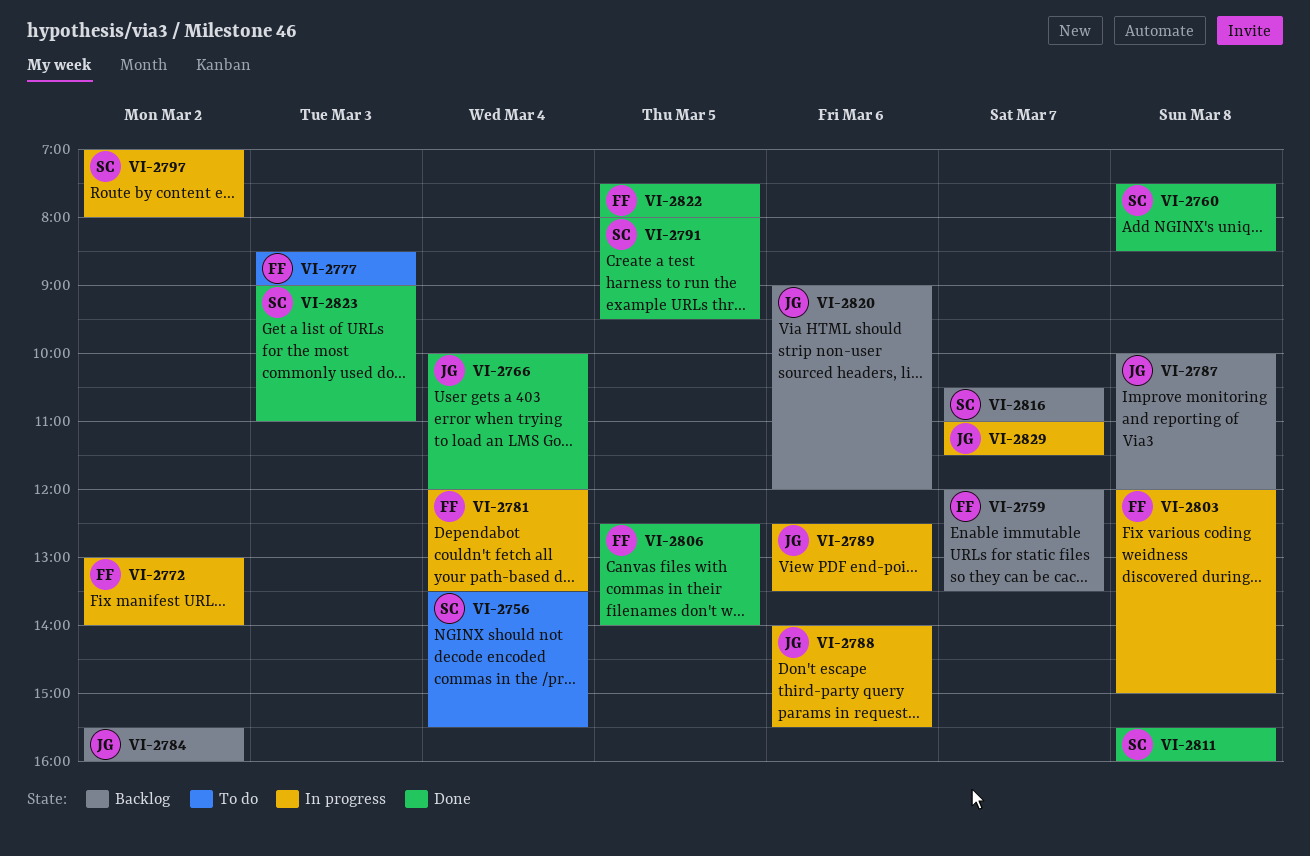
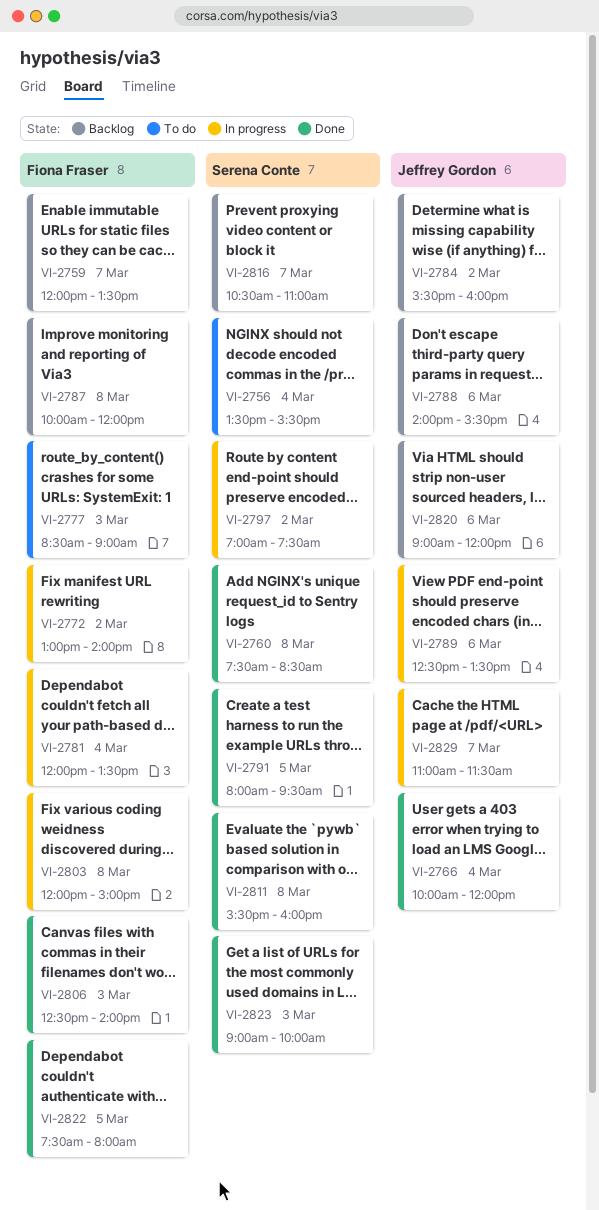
VI-2787, owner: Jeffrey Gordon -> Fiona Fraser
VI-2788, status: In progress -> Backlog
VI-2797, ends: 08:00 -> 07:30
VI-2806, day: Mar 5 -> Mar 3
VI-2823, ends: 11:00 -> 10:00

